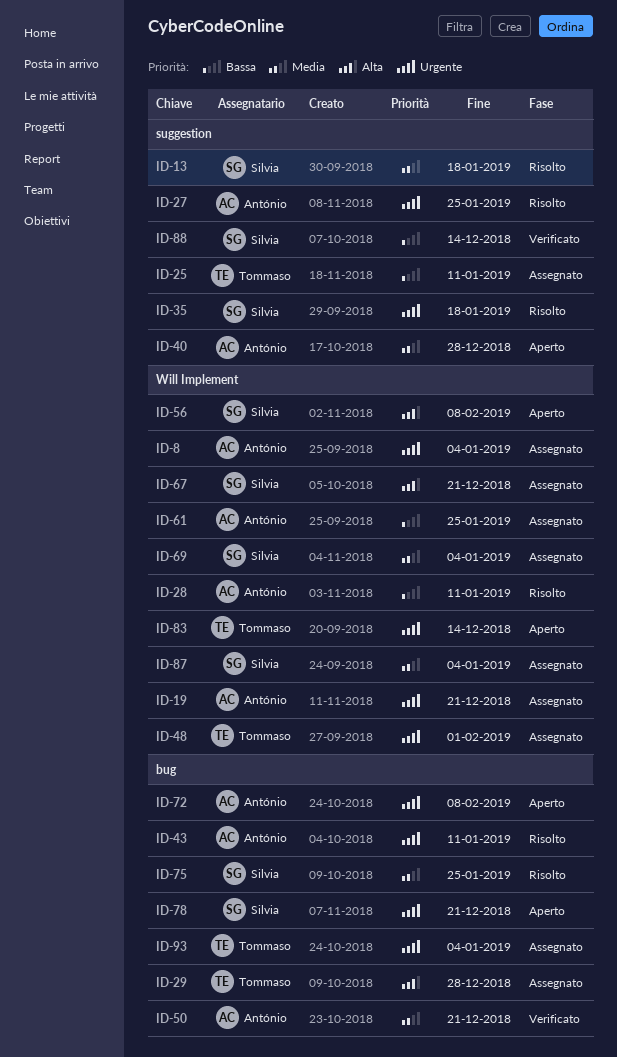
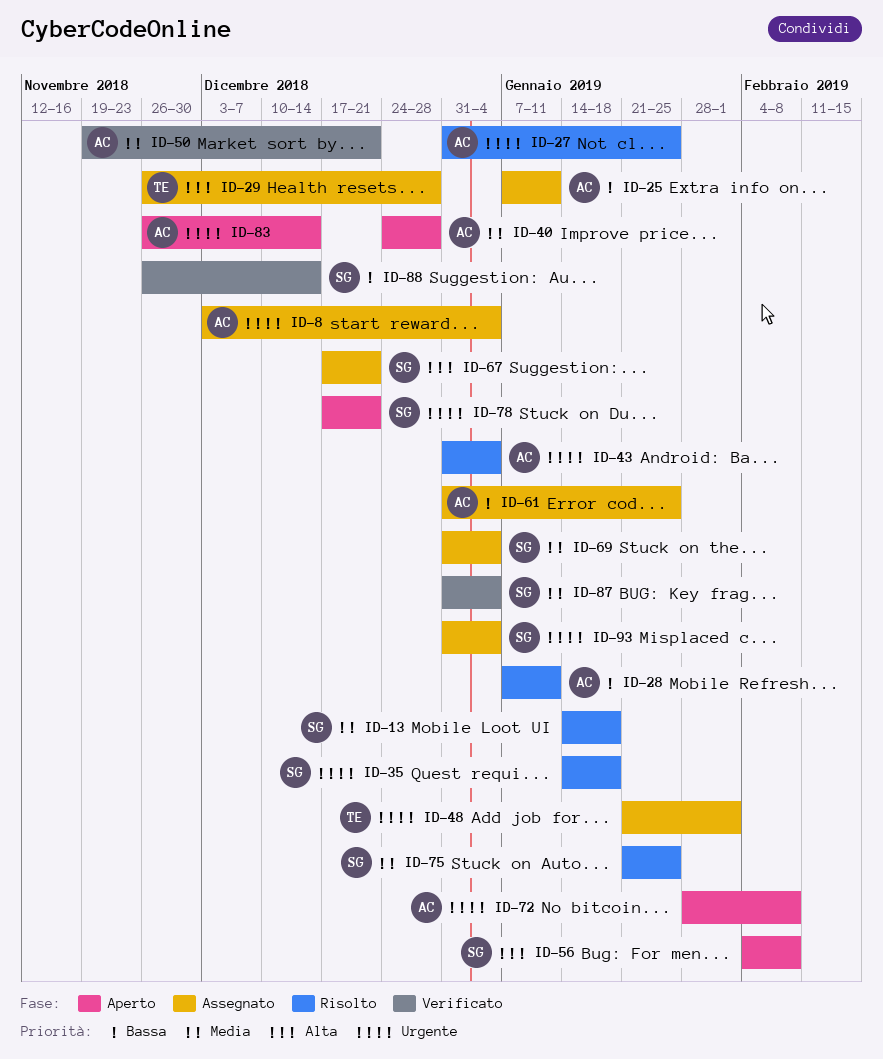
ID-19: present -> none
ID-25, owner: Tommaso -> António
ID-43, due: Jan 11 -> Jan 4
ID-83, owner: Tommaso -> António
ID-87, status: Assegnato -> Verificato
ID-93, owner: Tommaso -> Silvia

